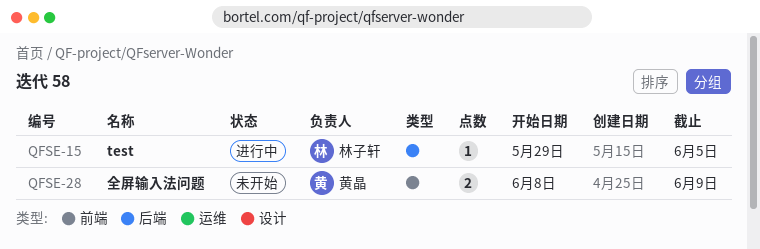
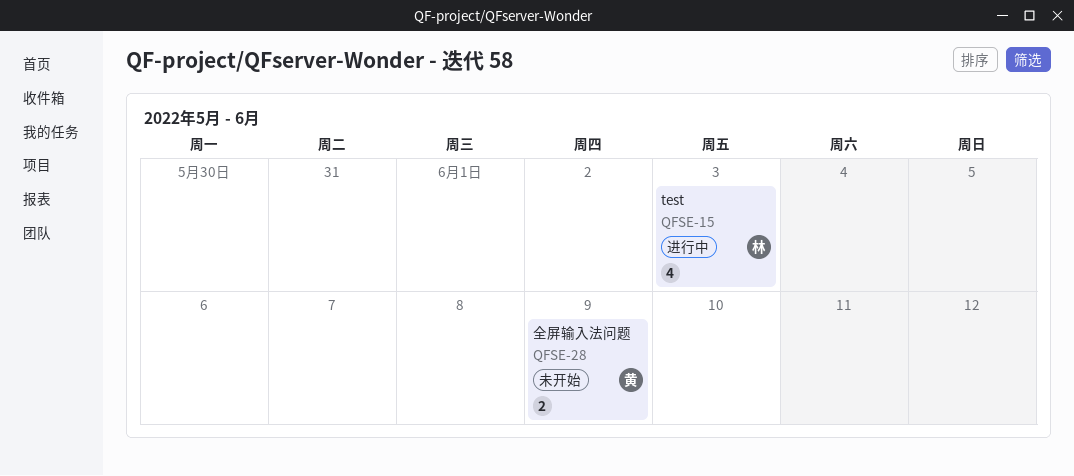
QFSE-15, estimate: 1 -> 4
QFSE-15, due: Jun 5 -> Jun 3

